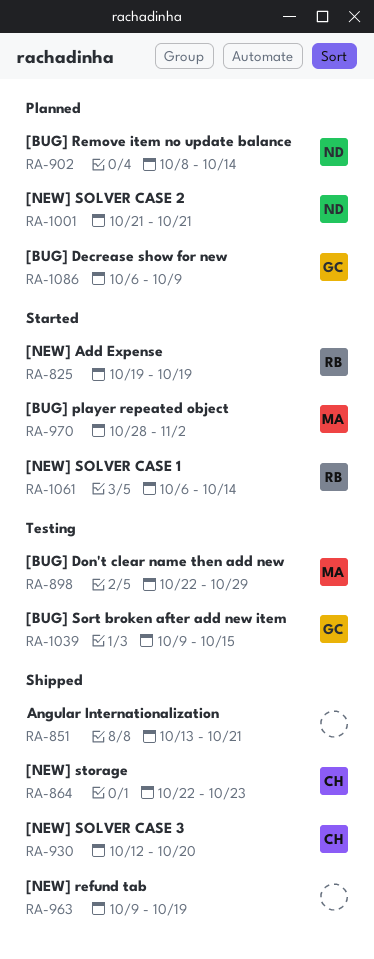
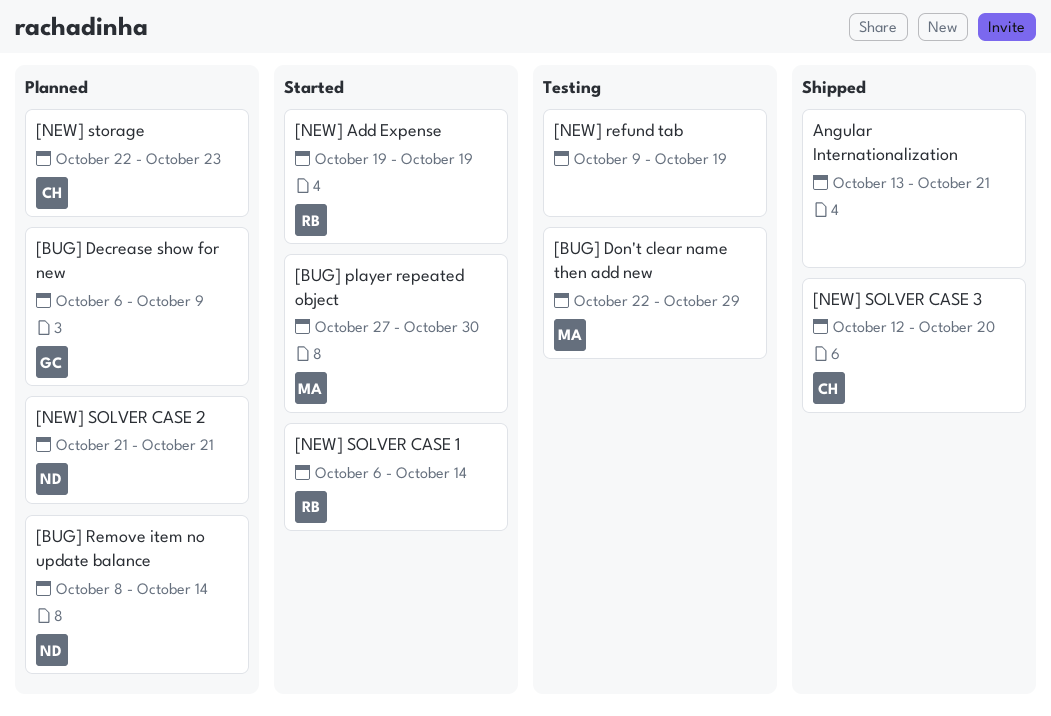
[BUG] player repeated object, start: Oct 28 -> Oct 27
[BUG] player repeated object, due: Nov 2 -> Oct 30
[BUG] Sort broken after add new item: present -> none
[NEW] refund tab, status: Shipped -> Testing
[NEW] storage, status: Shipped -> Planned

